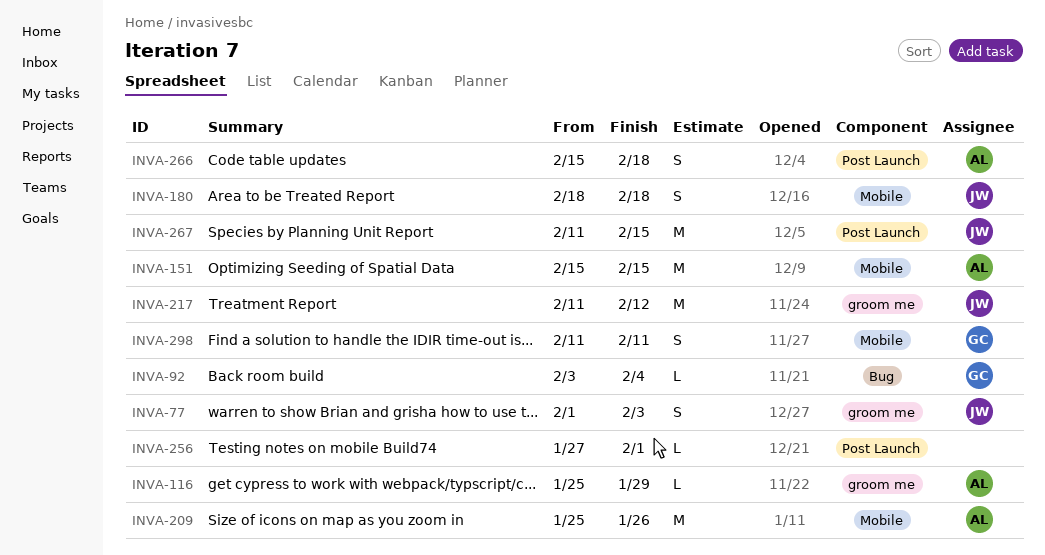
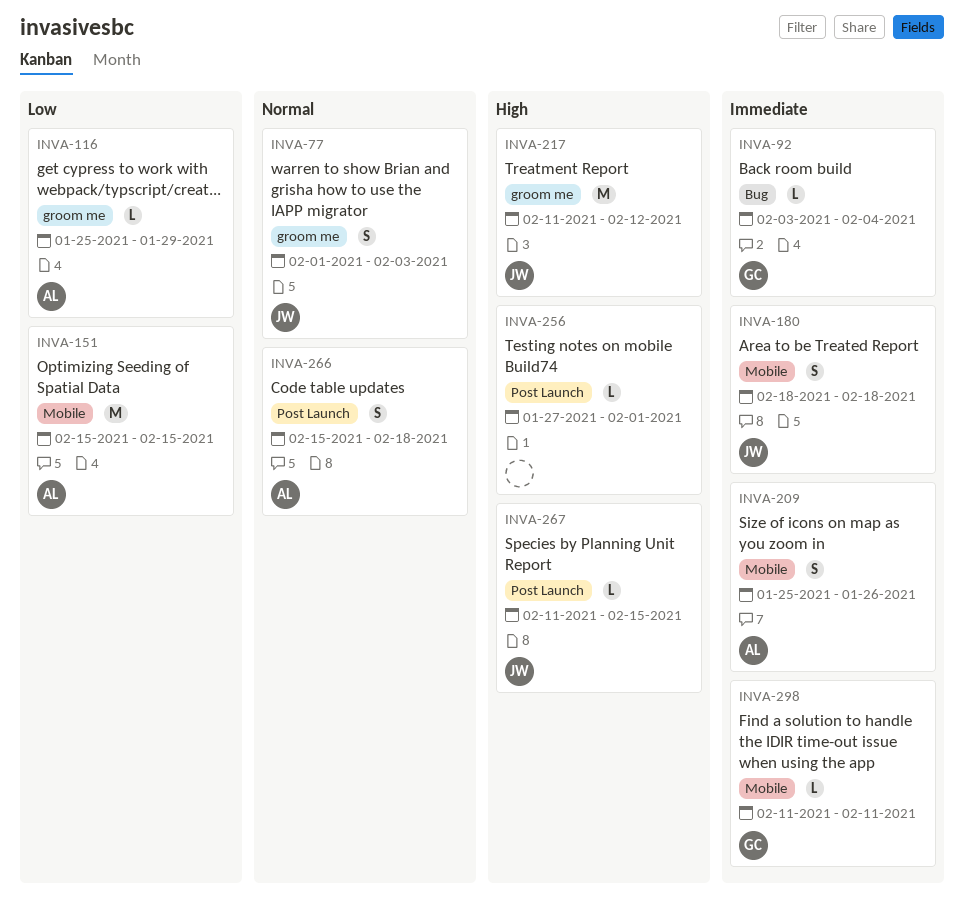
INVA-209, estimate: M -> S
INVA-267, estimate: M -> L
INVA-298, estimate: S -> L

